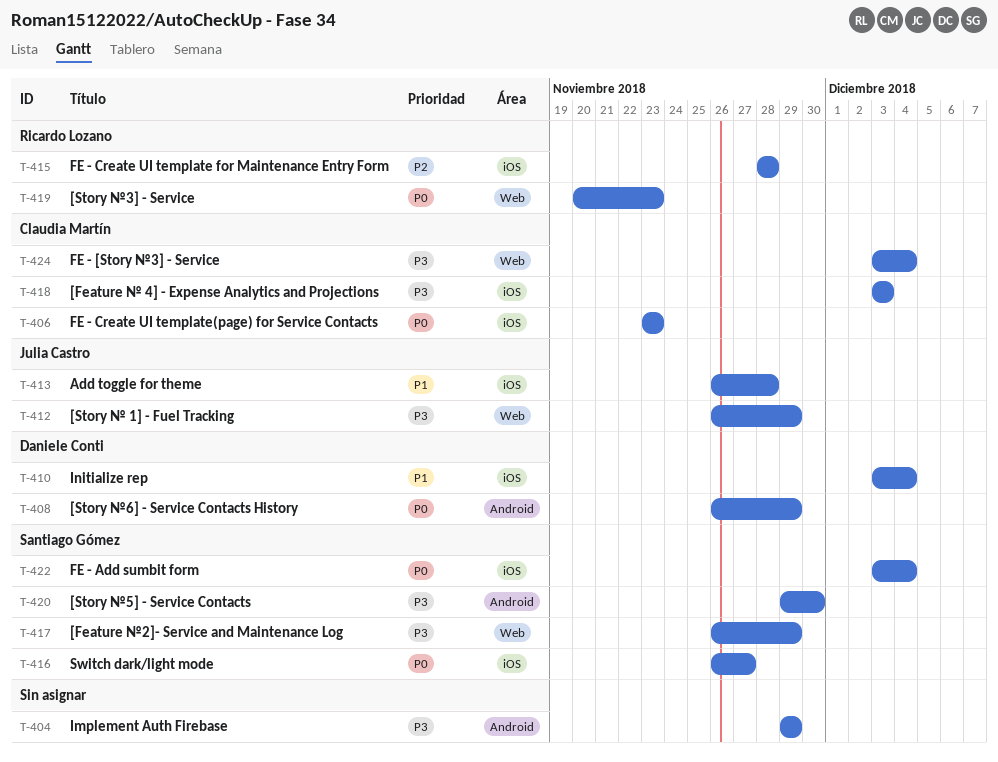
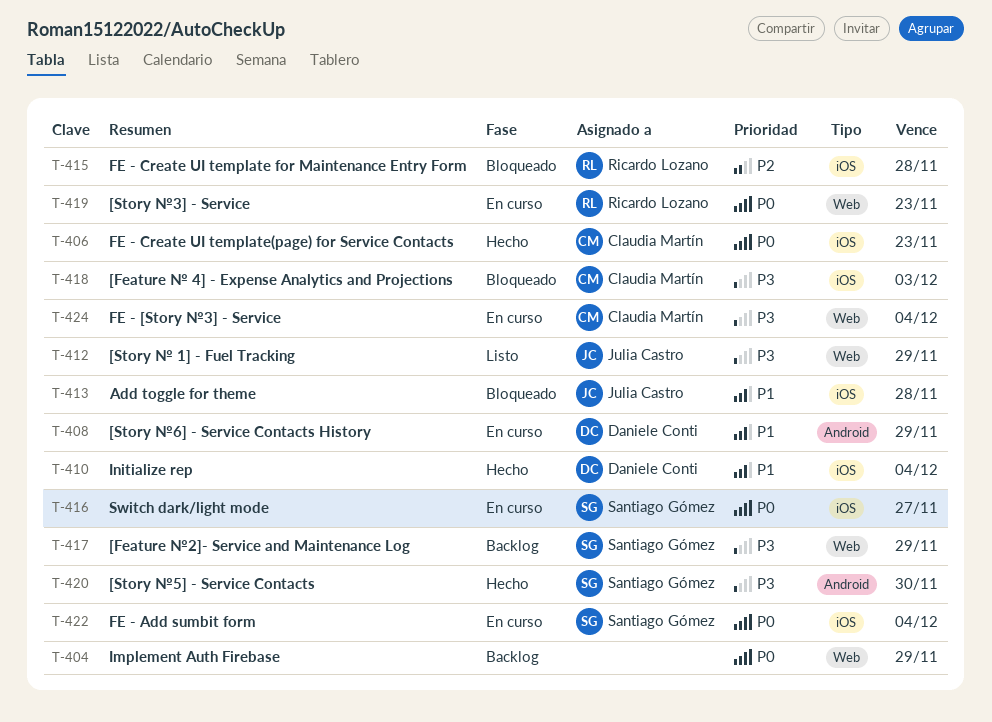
T-404, priority: P3 -> P0
T-404, label: Android -> Web
T-408, priority: P0 -> P1

